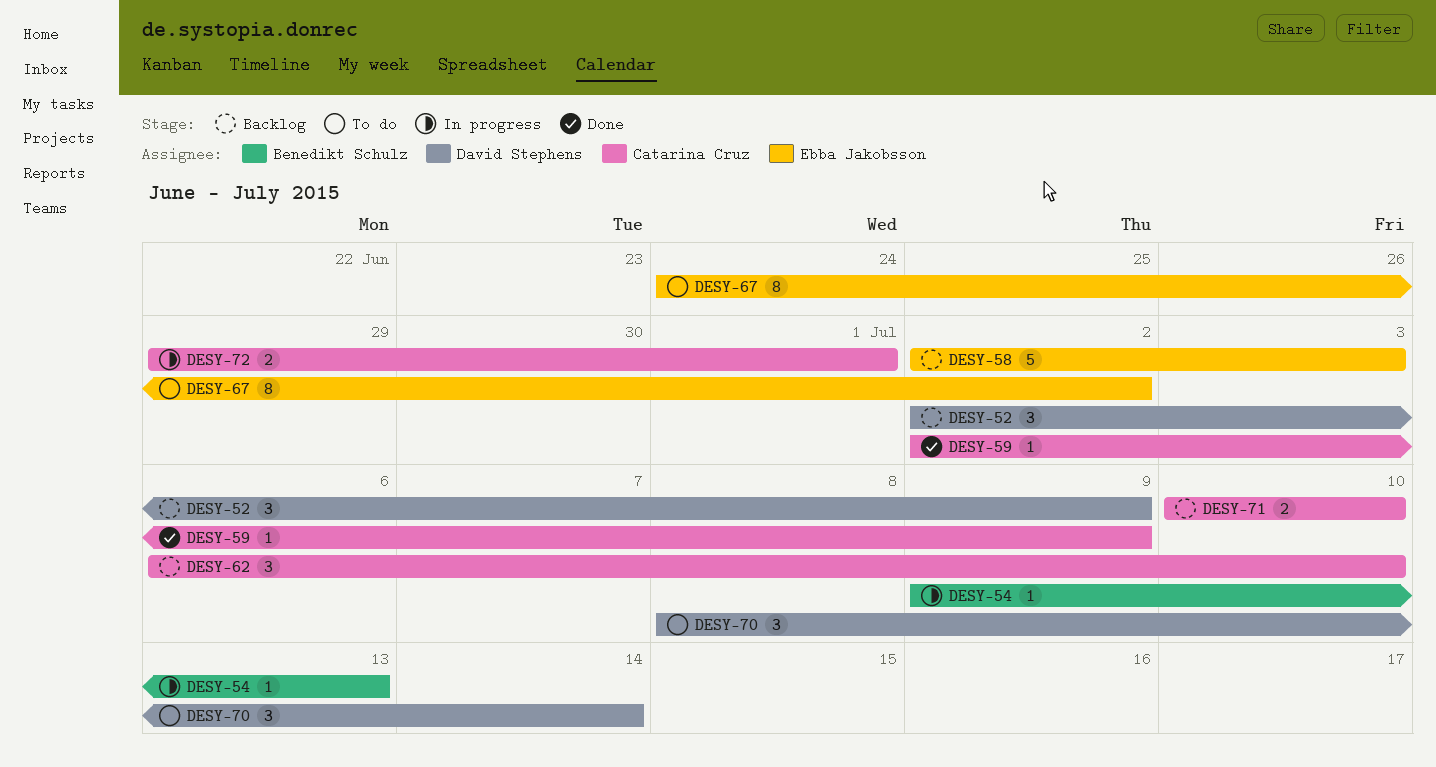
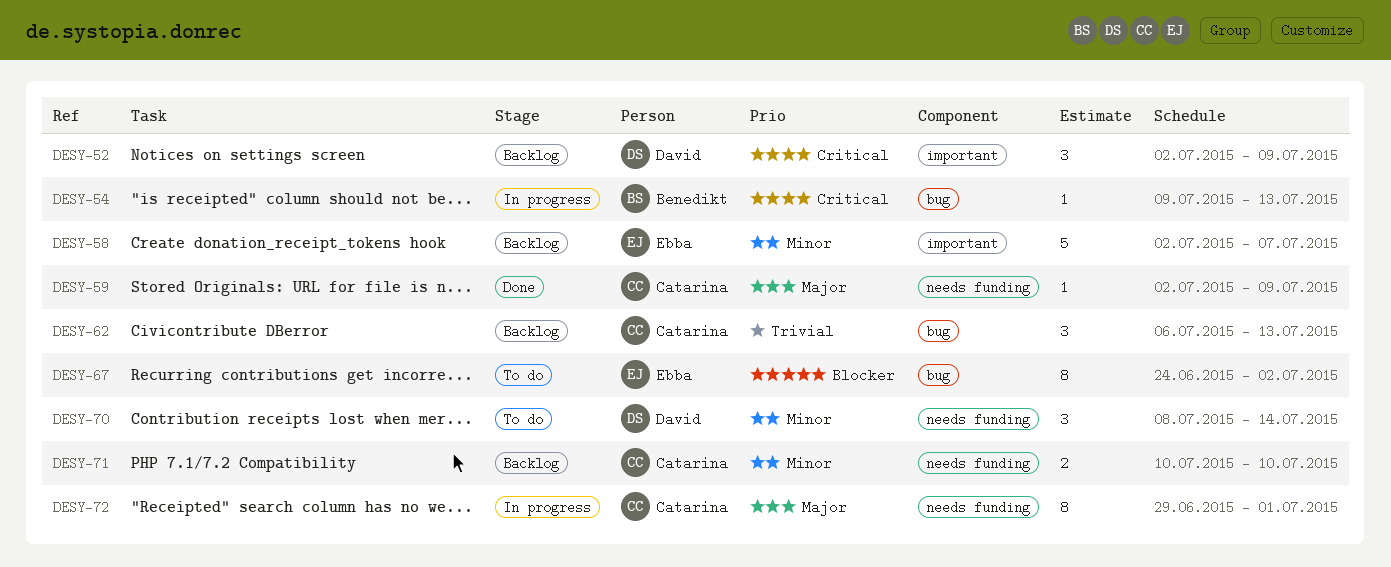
DESY-58, due: Jul 3 -> Jul 7
DESY-62, due: Jul 10 -> Jul 13
DESY-72, estimate: 2 -> 8

